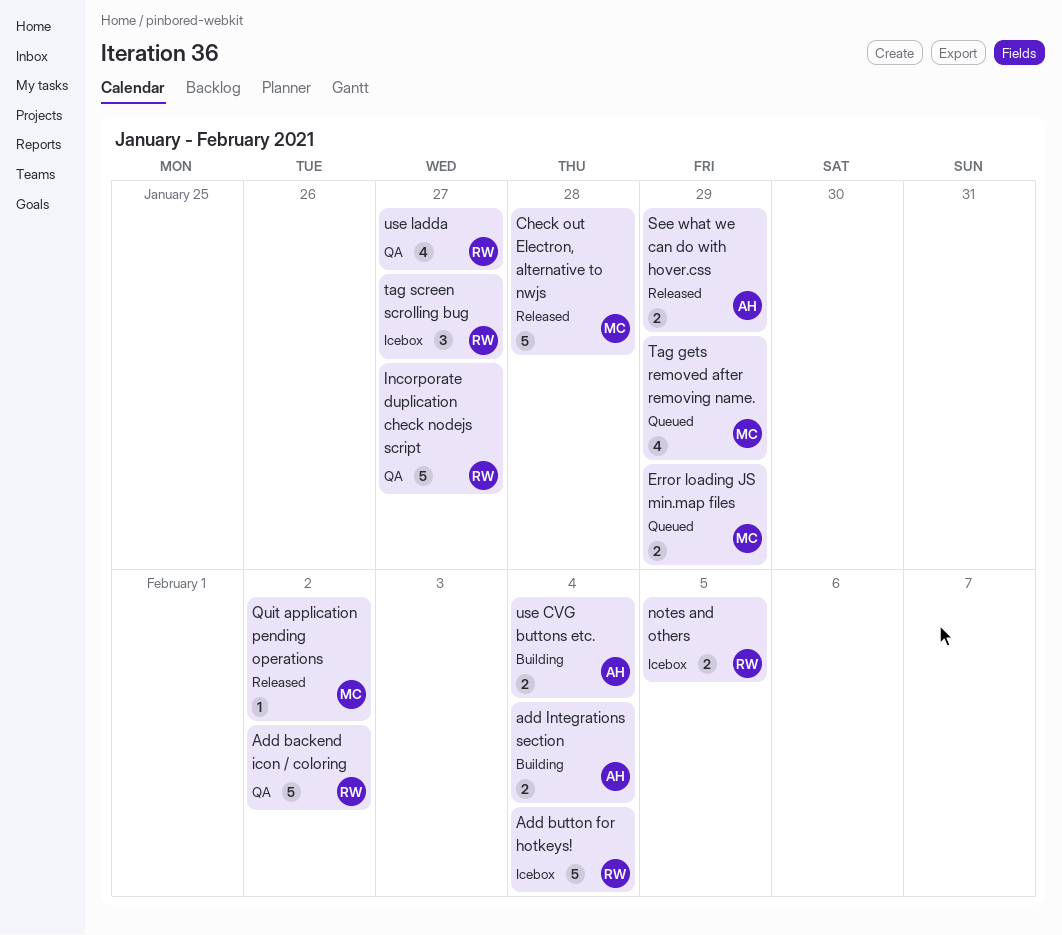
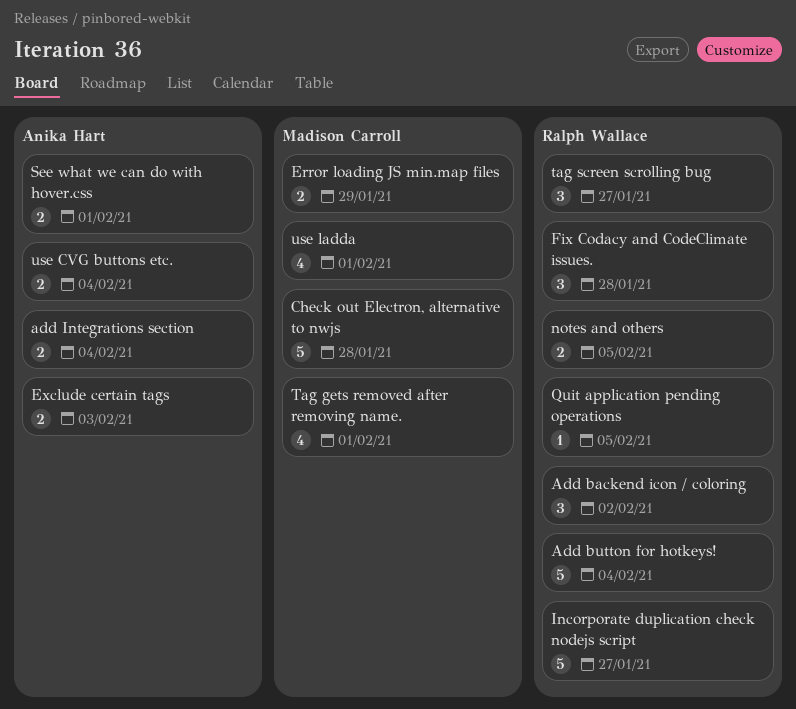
Add backend icon / coloring, estimate: 5 -> 3
Exclude certain tags: none -> present
Fix Codacy and CodeClimate issues.: none -> present
Quit application pending operations, owner: Madison Carroll -> Ralph Wallace
Quit application pending operations, due: Feb 2 -> Feb 5
See what we can do with hover.css, due: Jan 29 -> Feb 1
Tag gets removed after removing name., due: Jan 29 -> Feb 1
use ladda, owner: Ralph Wallace -> Madison Carroll
use ladda, due: Jan 27 -> Feb 1

